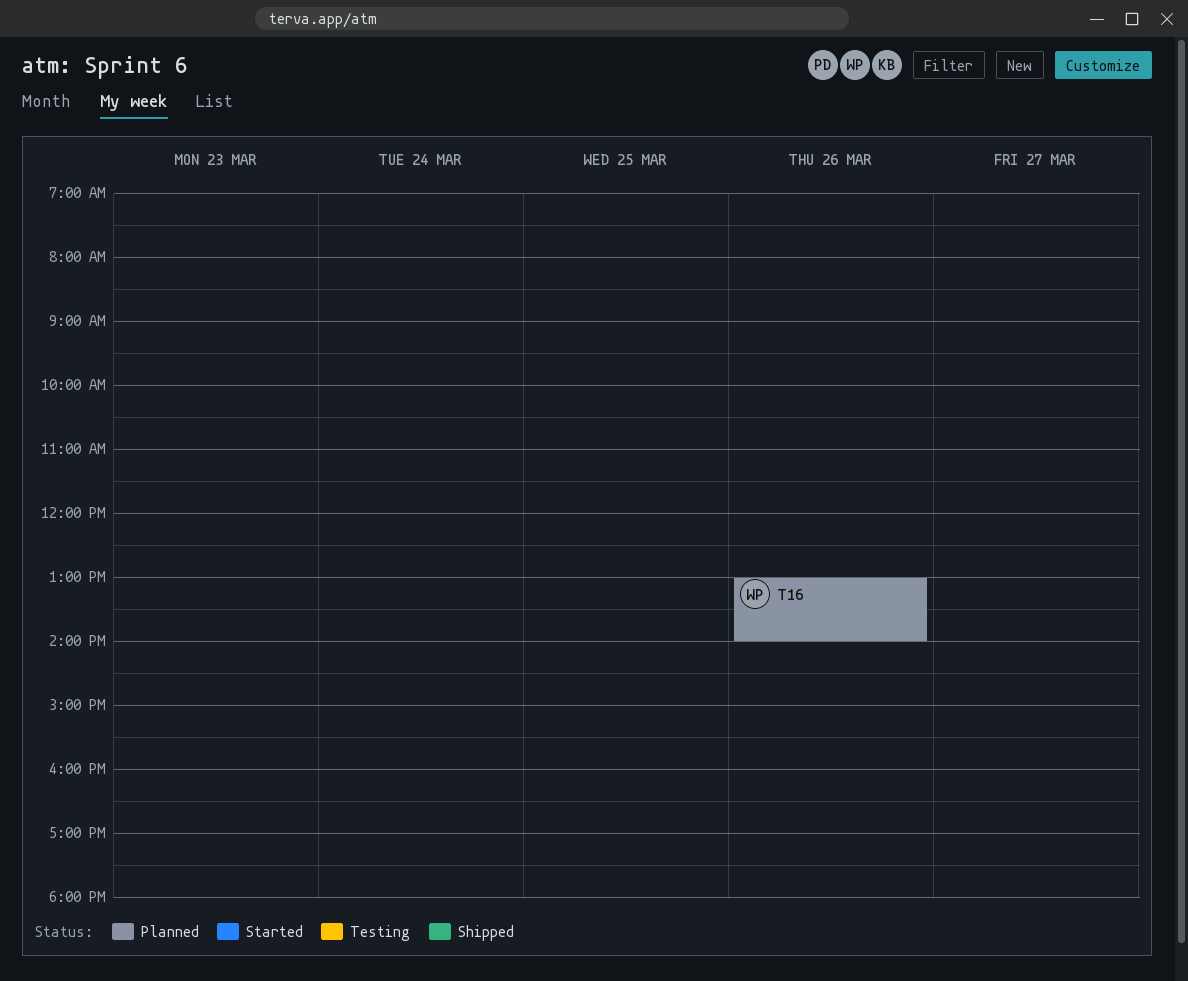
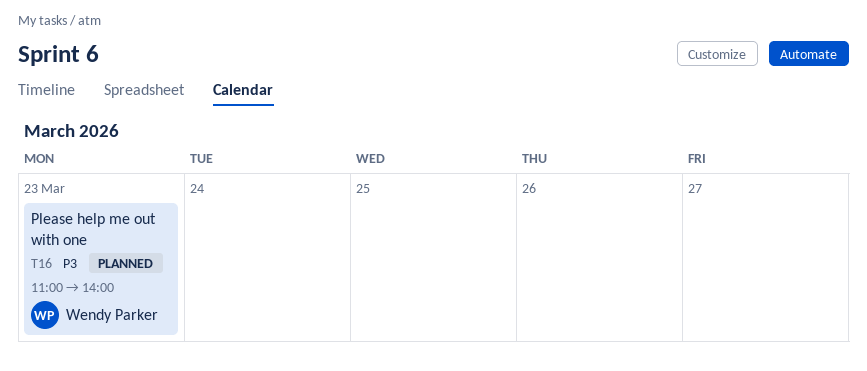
T16, day: Mar 26 -> Mar 23
T16, begins: 13:00 -> 11:00

